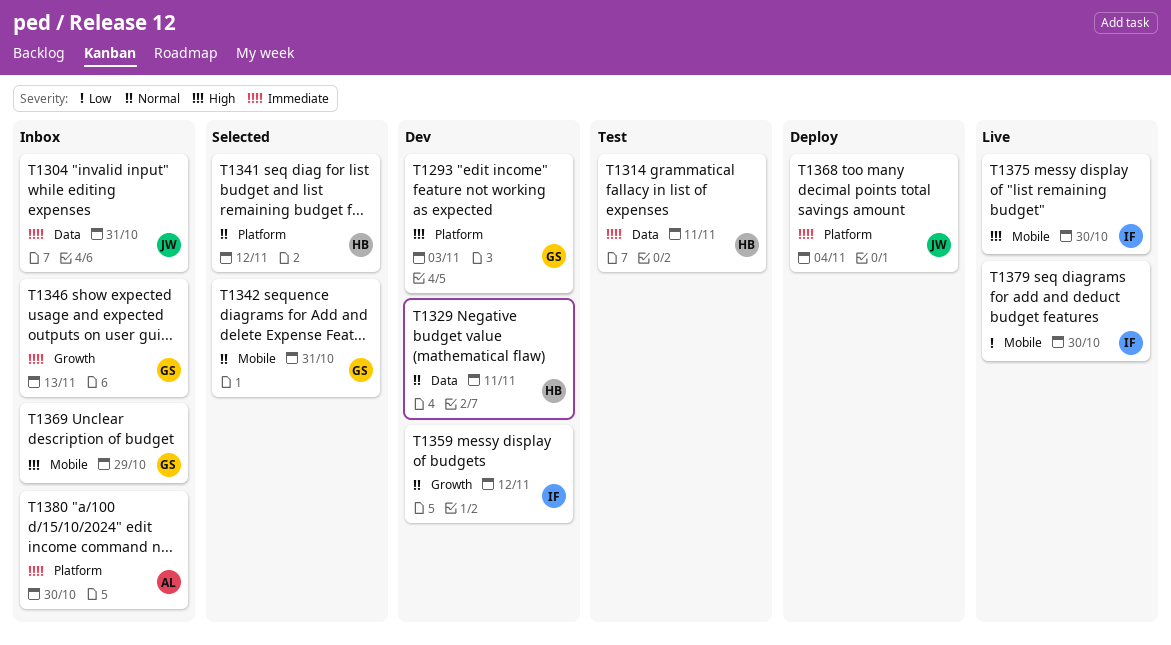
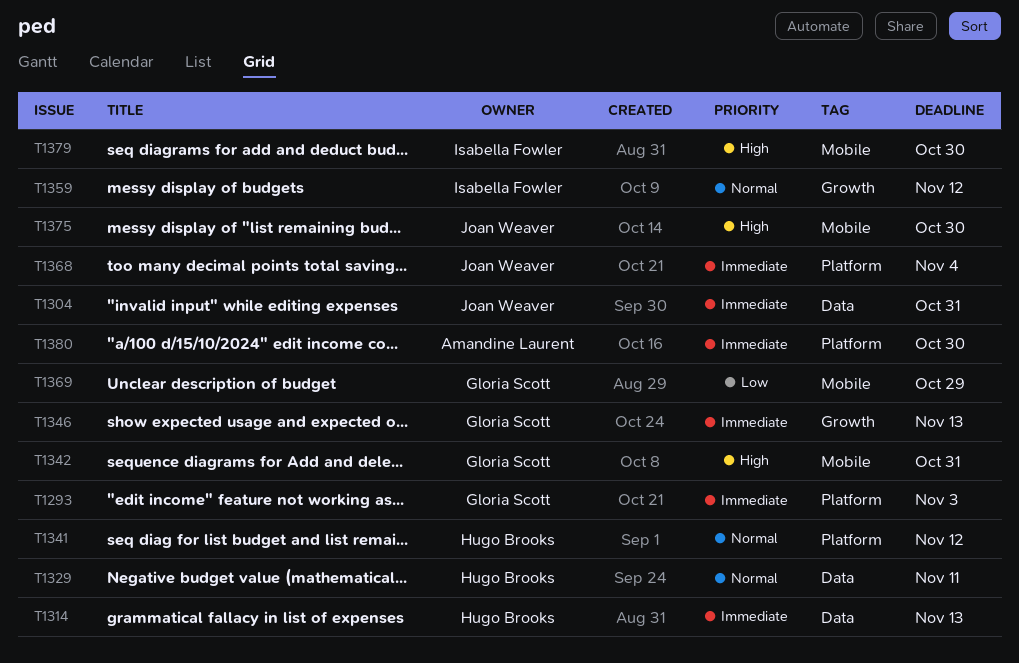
T1293, priority: High -> Immediate
T1314, due: Nov 11 -> Nov 13
T1342, priority: Normal -> High
T1369, priority: High -> Low
T1375, owner: Isabella Fowler -> Joan Weaver
T1379, priority: Low -> High

